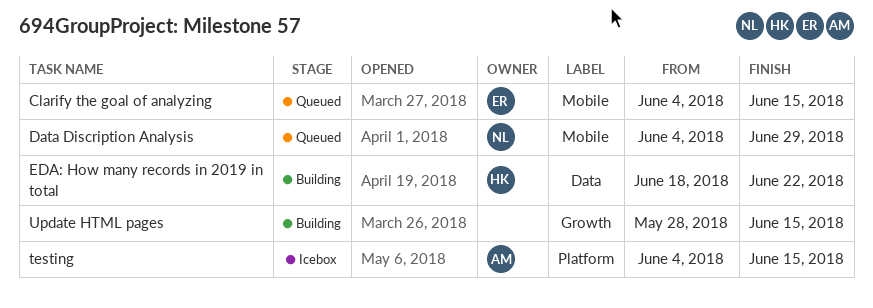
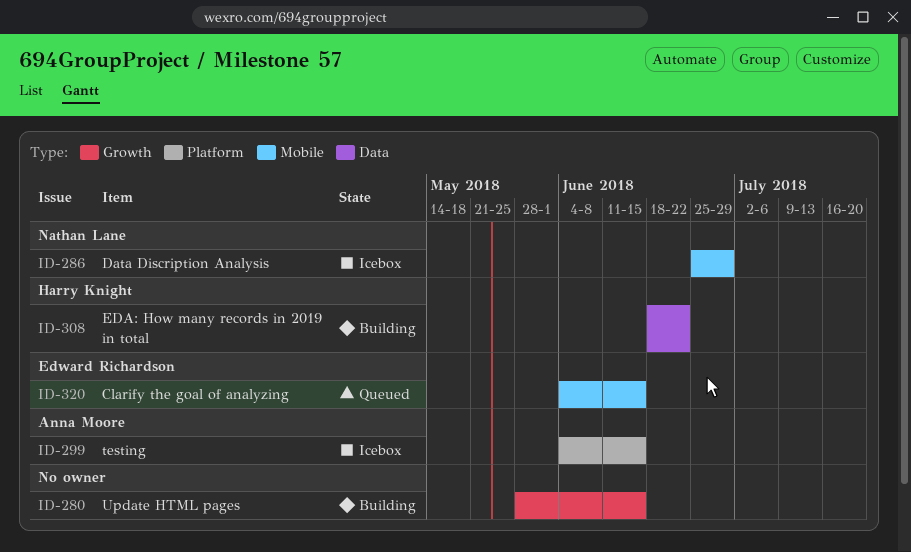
Data Discription Analysis, status: Queued -> Icebox
Data Discription Analysis, start: Jun 4 -> Jun 25

